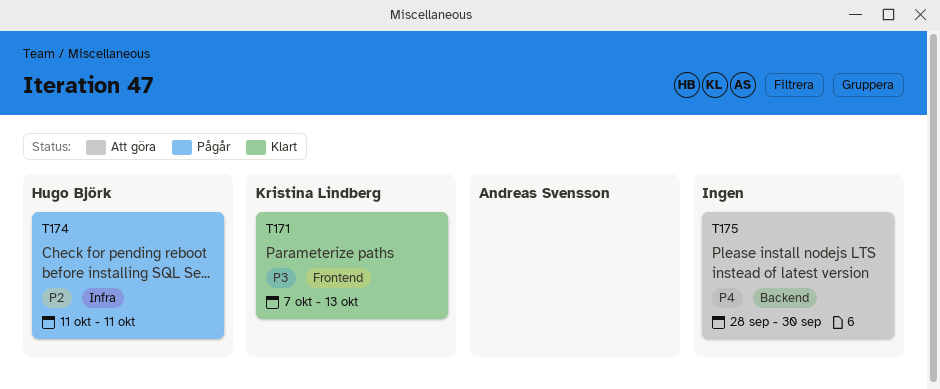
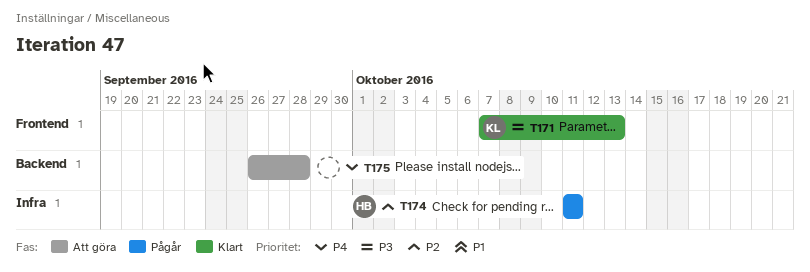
T175, start: Sep 28 -> Sep 26
T175, due: Sep 30 -> Sep 28

